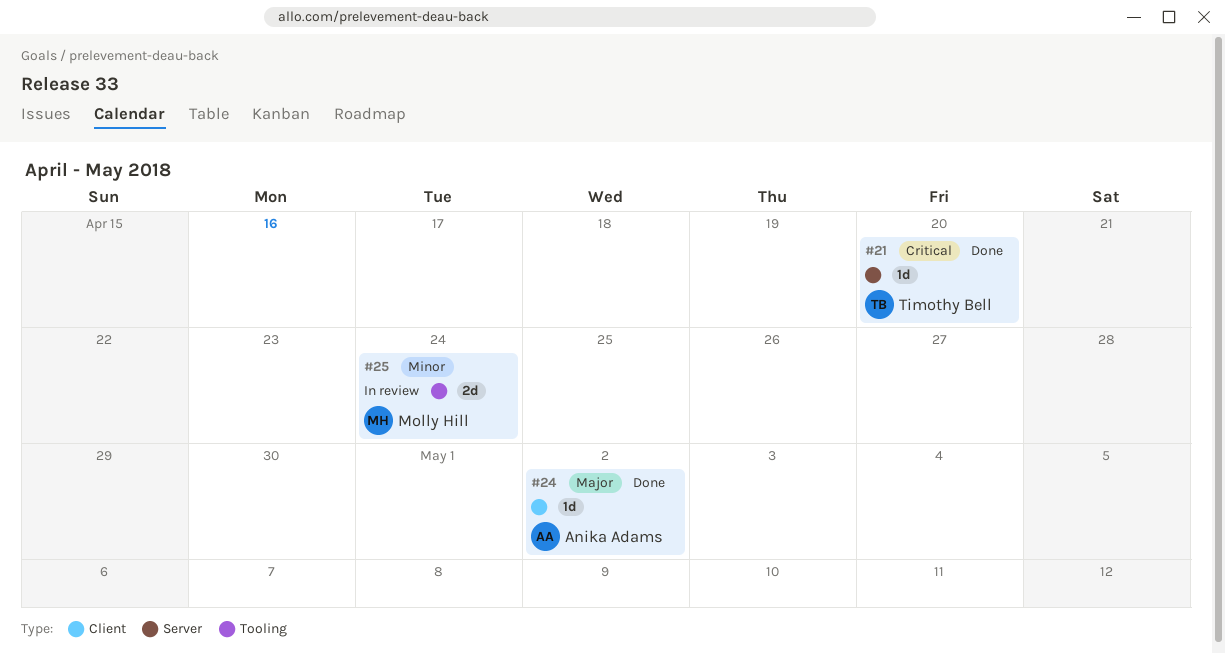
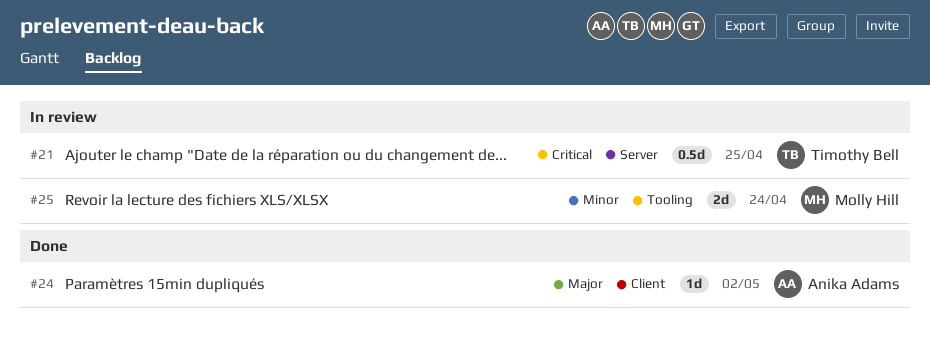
#21, status: Done -> In review
#21, estimate: 1d -> 0.5d
#21, due: Apr 20 -> Apr 25

